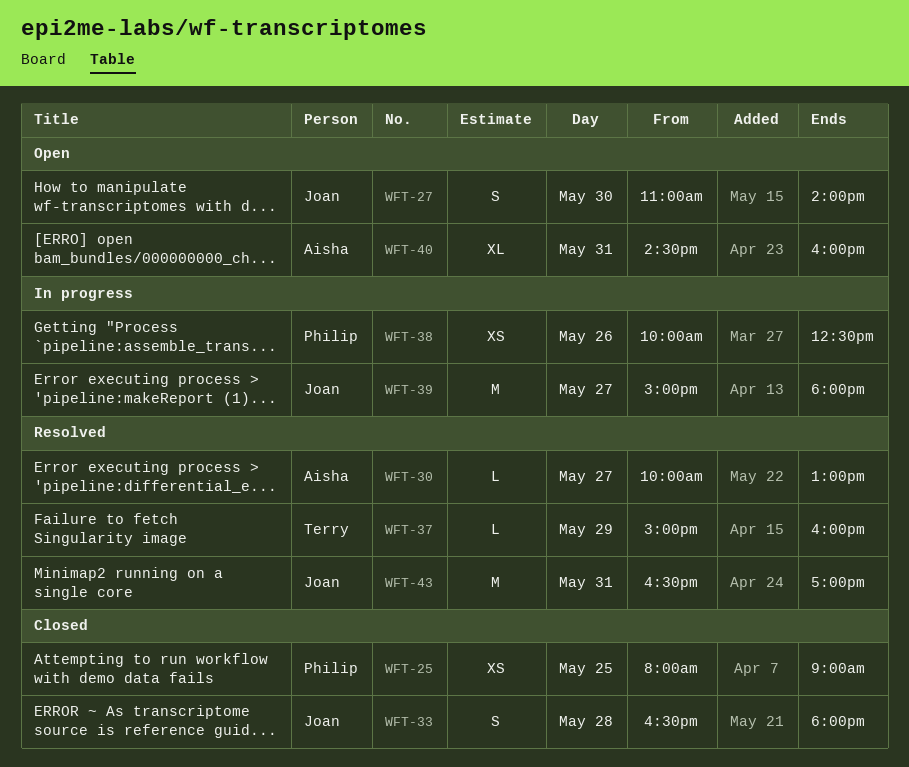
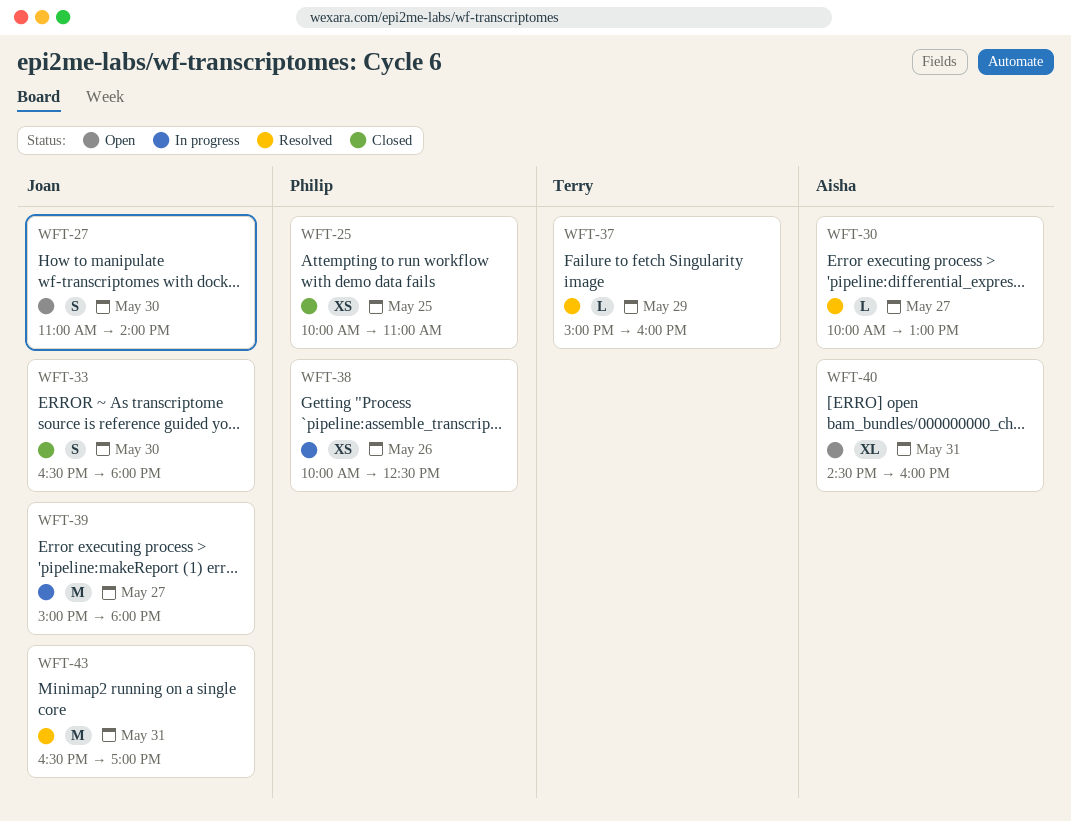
WFT-25, begins: 08:00 -> 10:00
WFT-25, ends: 09:00 -> 11:00
WFT-33, day: May 28 -> May 30

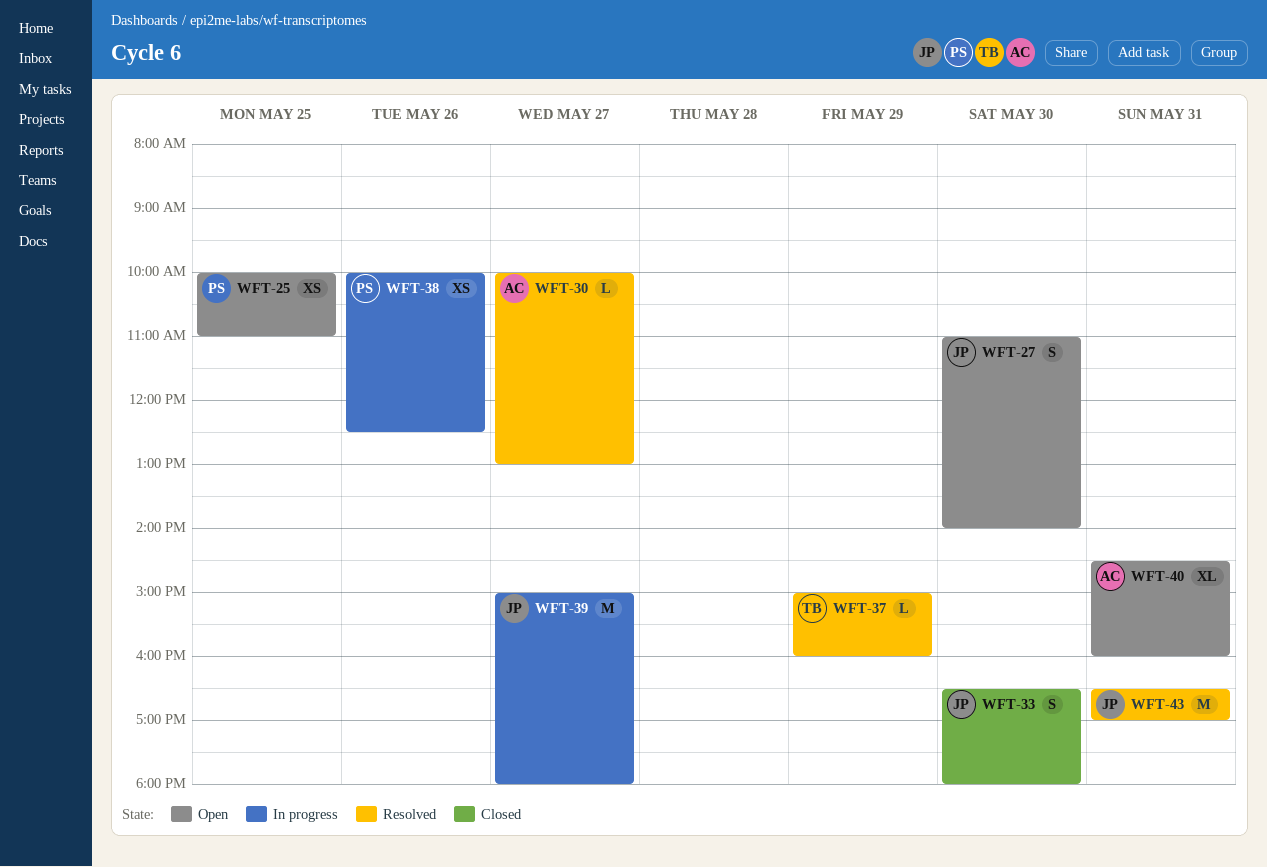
WFT-25, status: Closed -> Open

